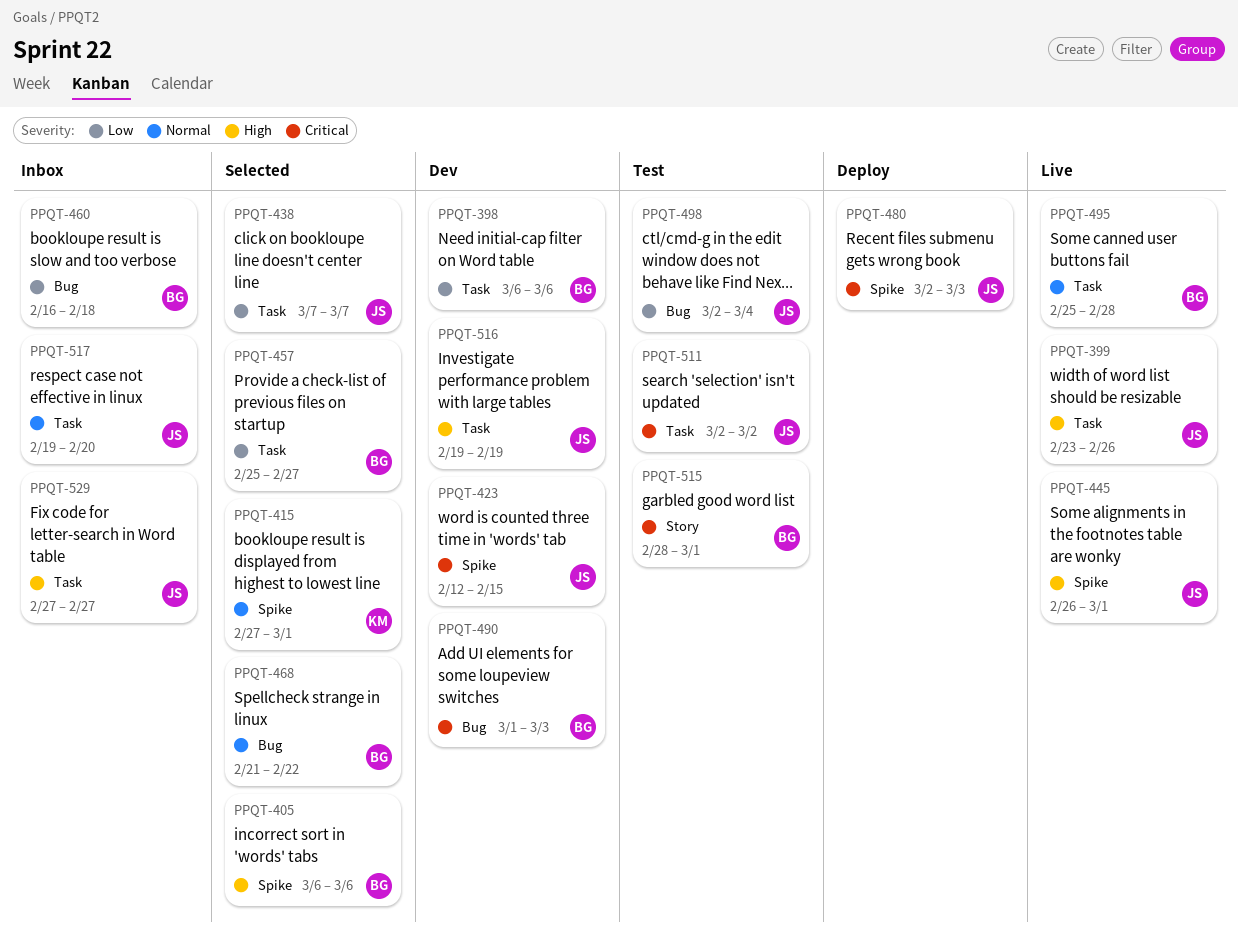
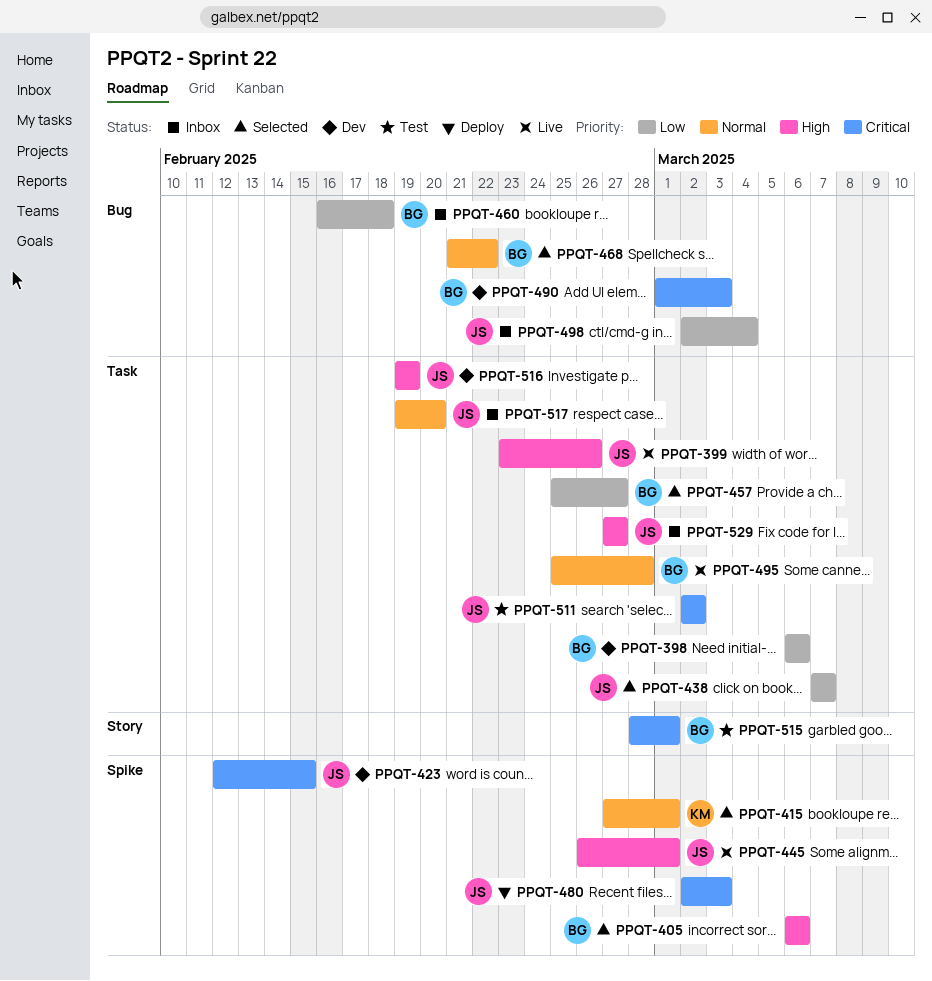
PPQT-498, status: Test -> Inbox

